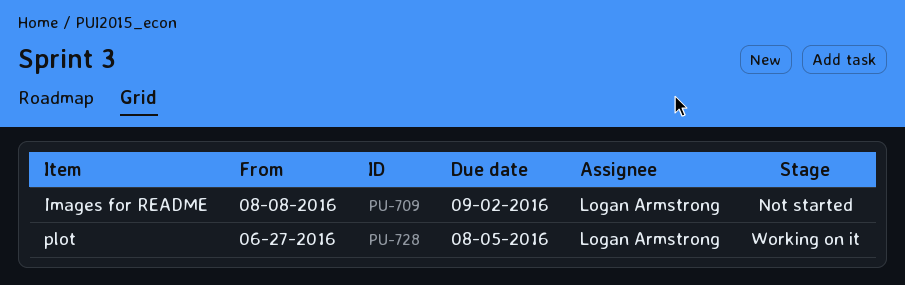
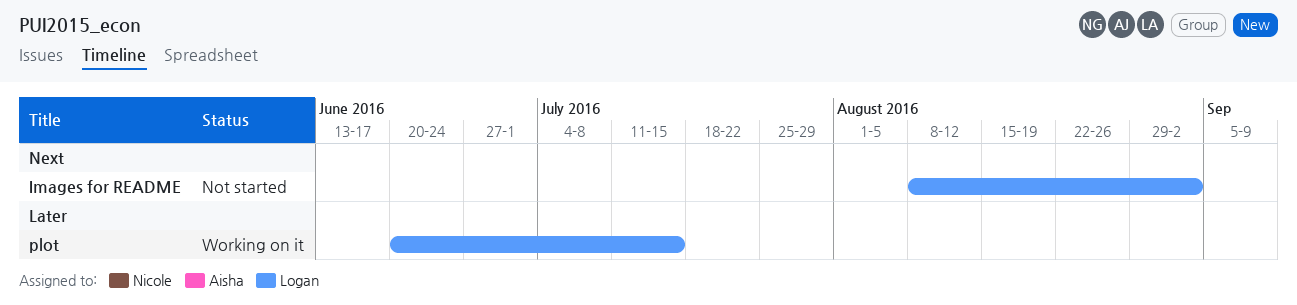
plot, start: Jun 27 -> Jun 20
plot, due: Aug 5 -> Jul 15

